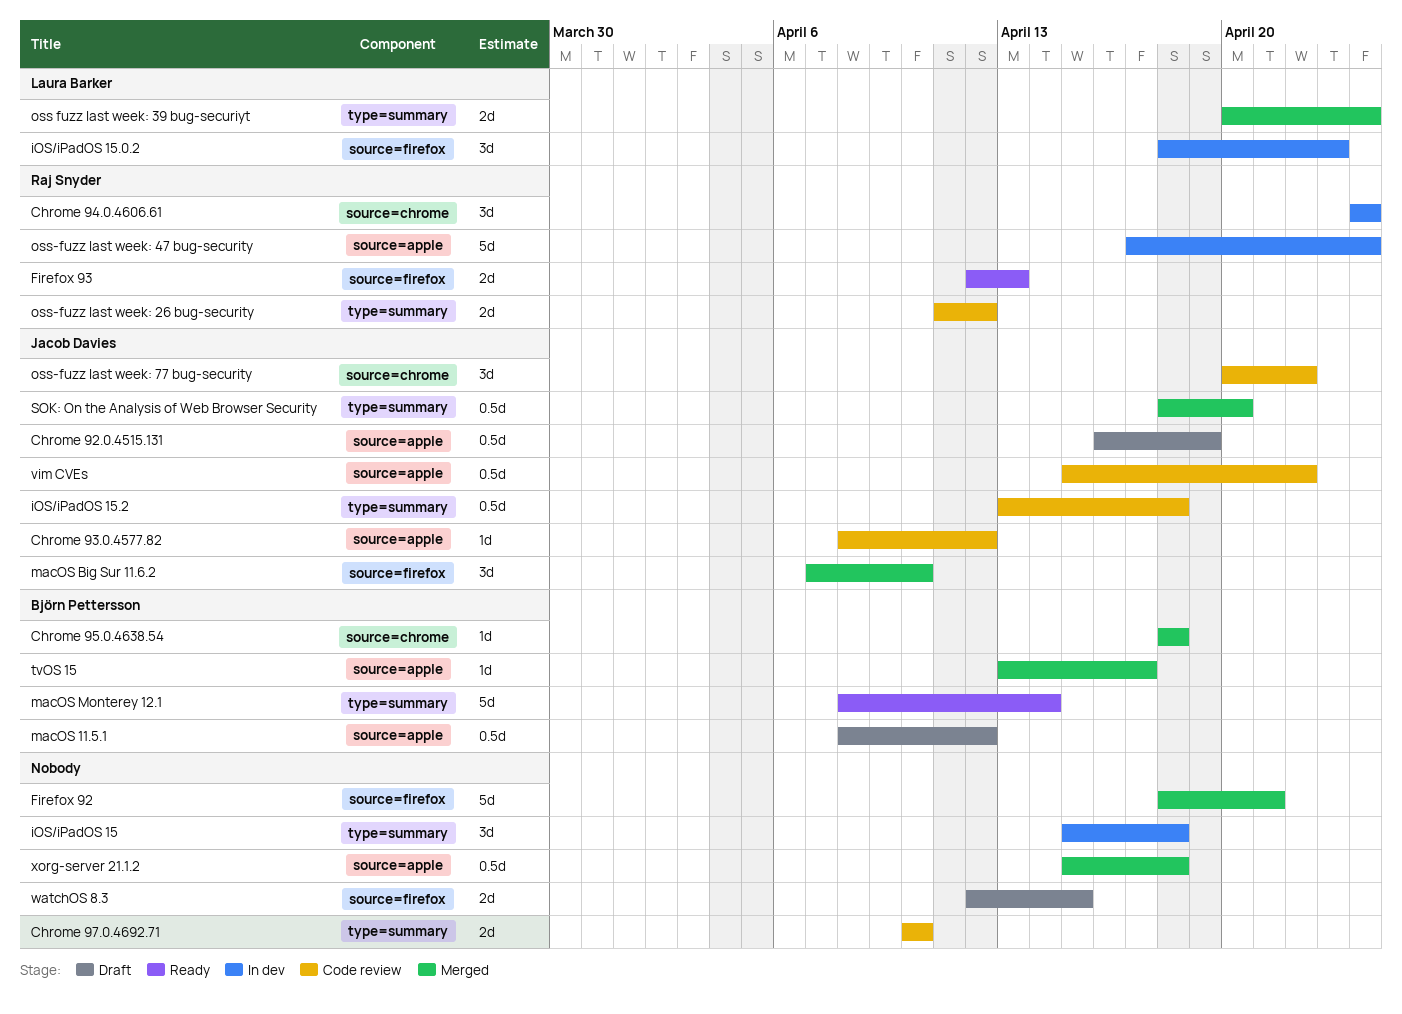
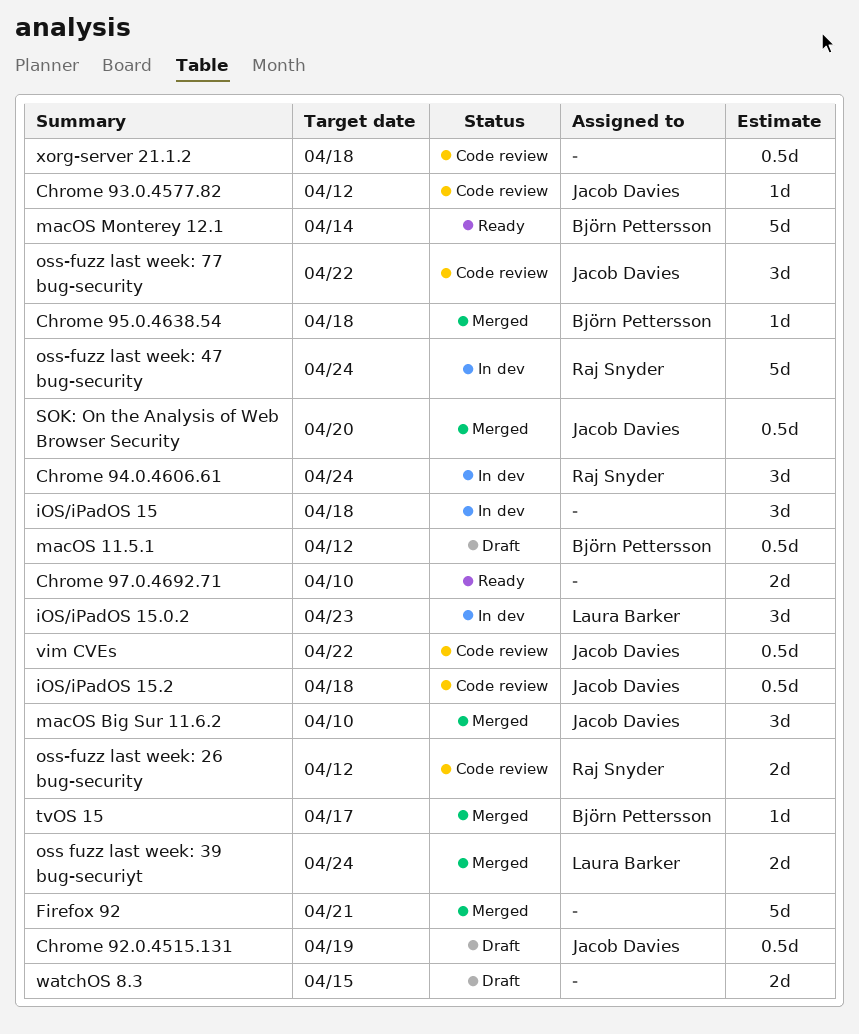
Chrome 97.0.4692.71, status: Code review -> Ready
Firefox 93: present -> none
xorg-server 21.1.2, status: Merged -> Code review

